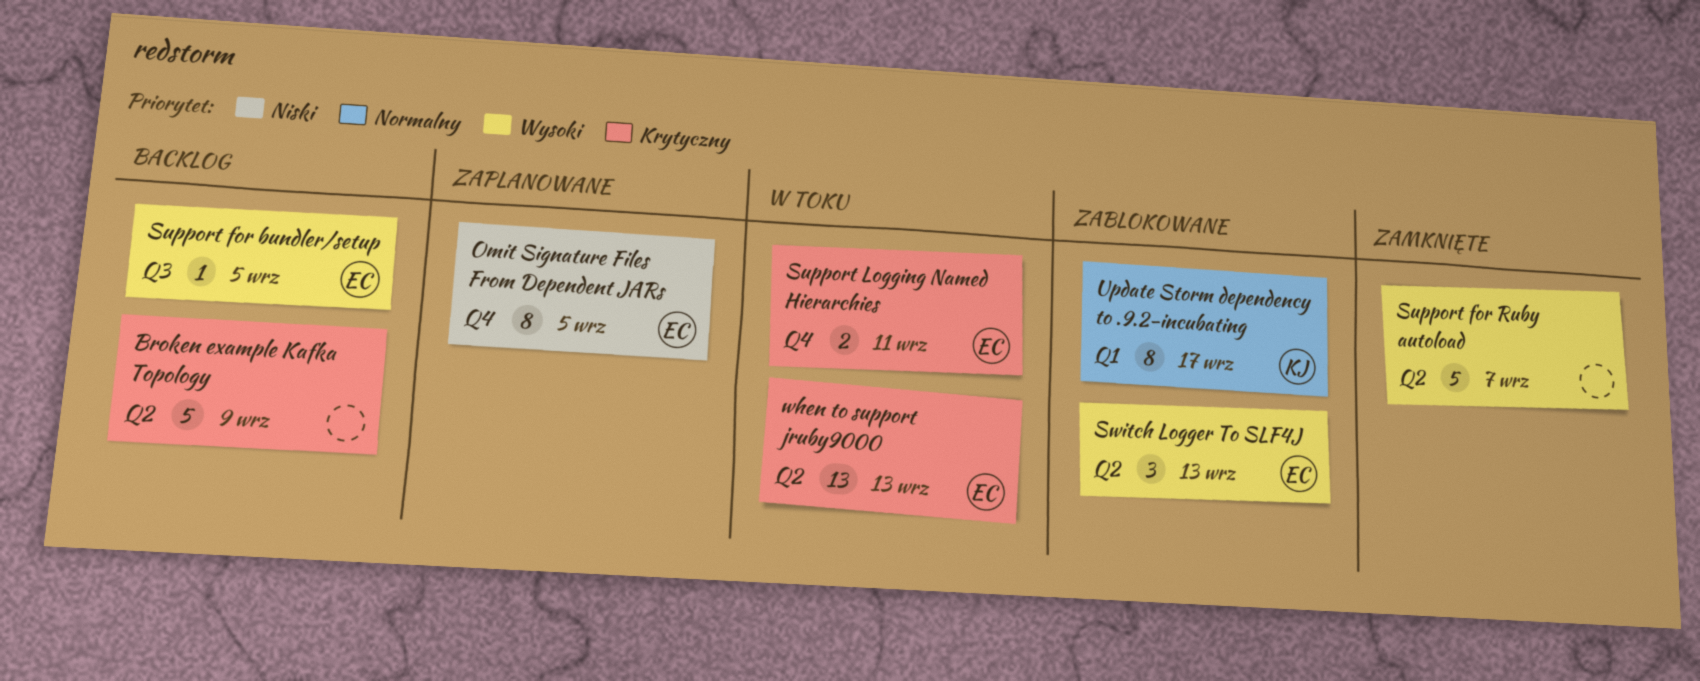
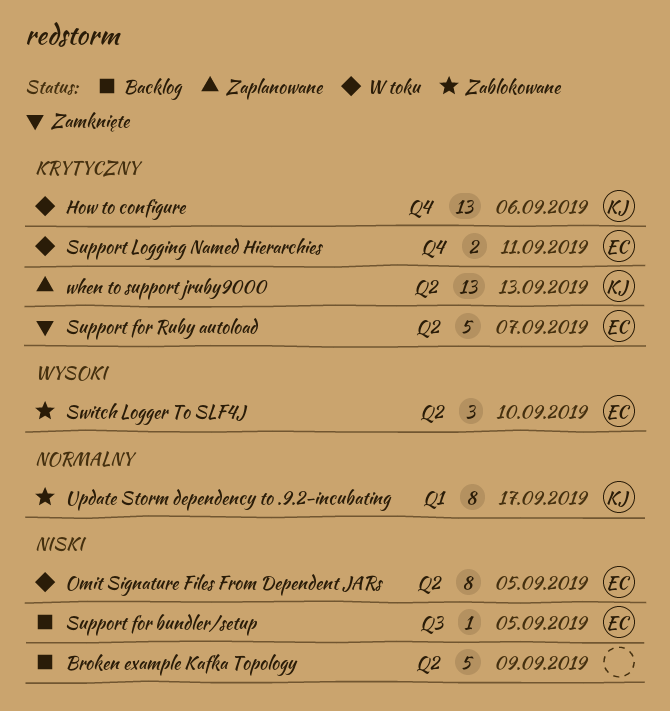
Broken example Kafka Topology, priority: Krytyczny -> Niski
How to configure: none -> present
Omit Signature Files From Dependent JARs, status: Zaplanowane -> W toku
Omit Signature Files From Dependent JARs, label: Q4 -> Q2
Support for bundler/setup, priority: Wysoki -> Niski
Support for Ruby autoload, owner: none -> EC
Support for Ruby autoload, priority: Wysoki -> Krytyczny
Switch Logger To SLF4J, due: Sep 13 -> Sep 10
when to support jruby9000, status: W toku -> Zaplanowane
when to support jruby9000, owner: EC -> KJ

